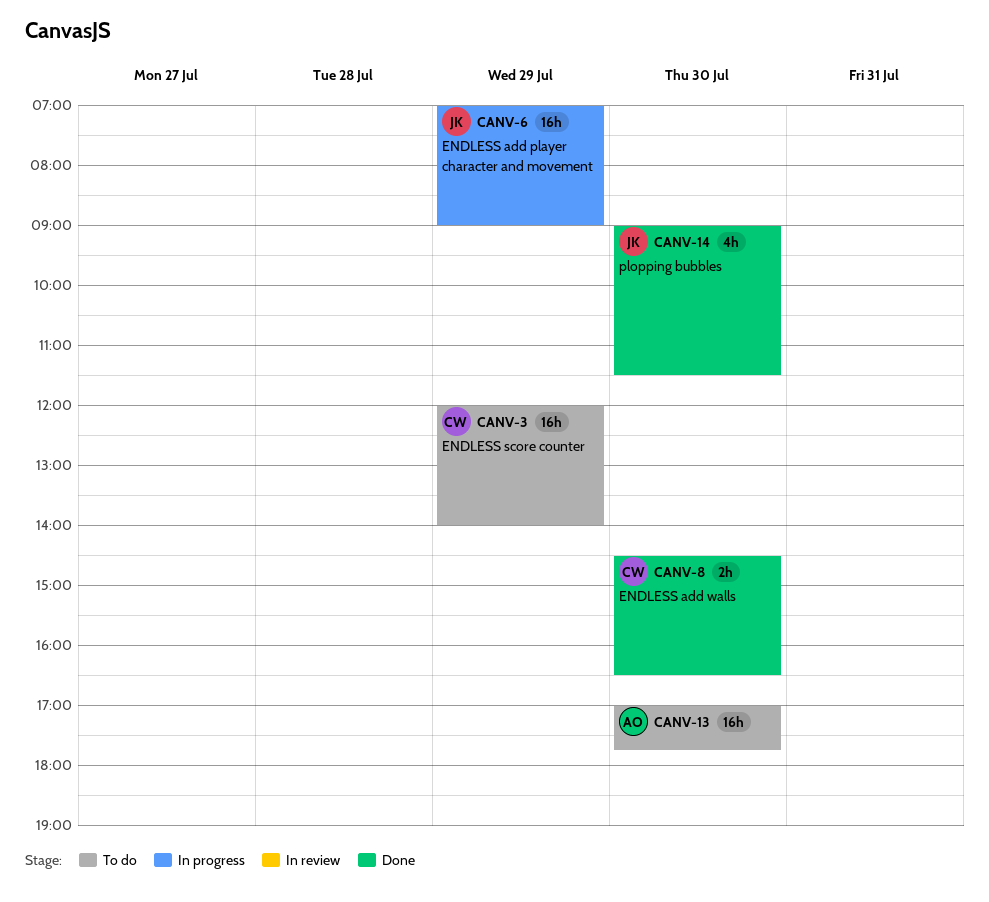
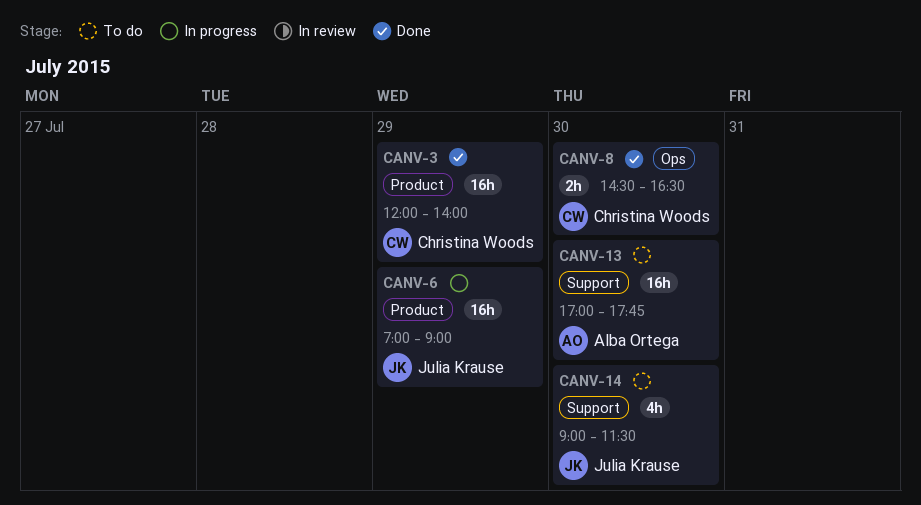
CANV-3, status: To do -> Done
CANV-14, status: Done -> To do

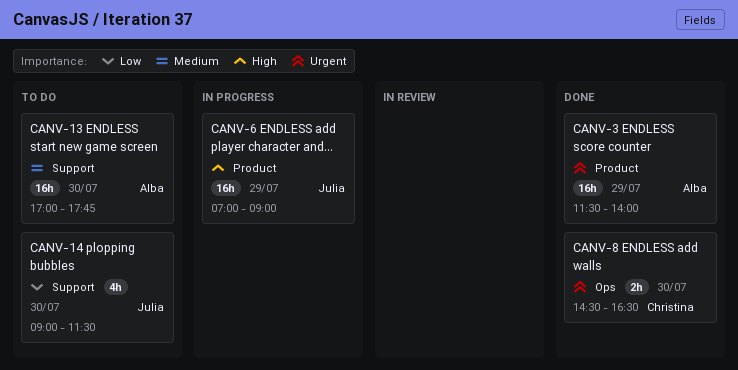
CANV-3, owner: Christina Woods -> Alba Ortega
CANV-3, begins: 12:00 -> 11:30

